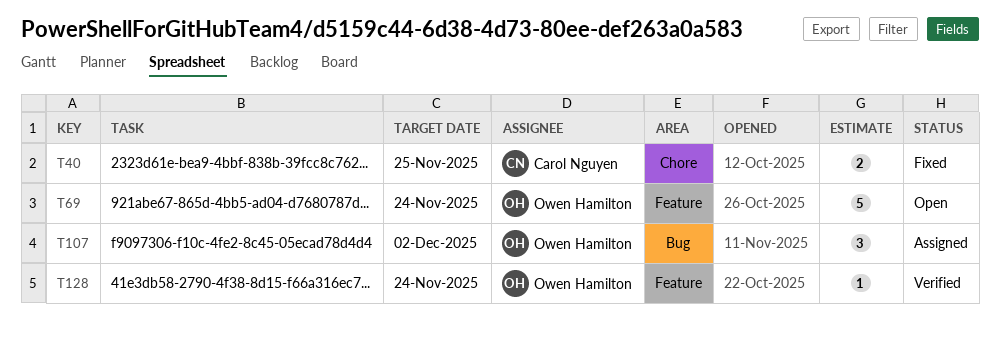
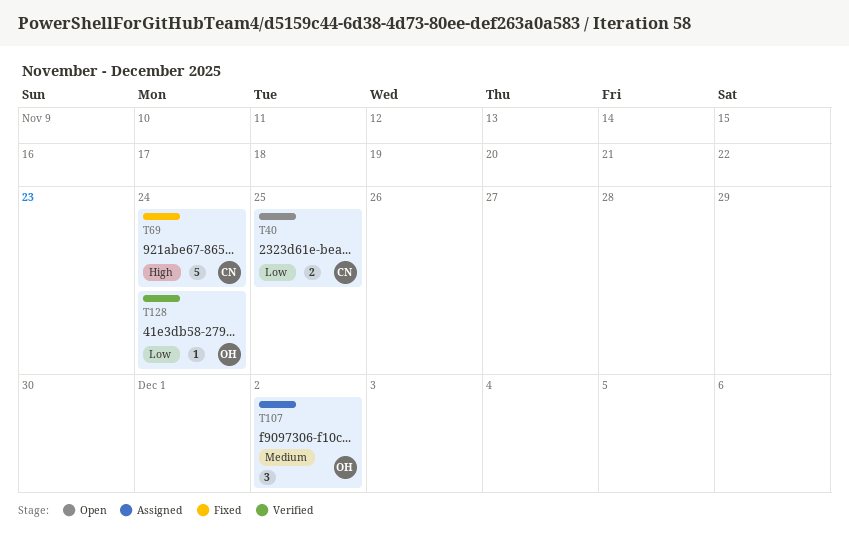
T40, status: Fixed -> Open
T69, status: Open -> Fixed
T69, owner: Owen Hamilton -> Carol Nguyen

